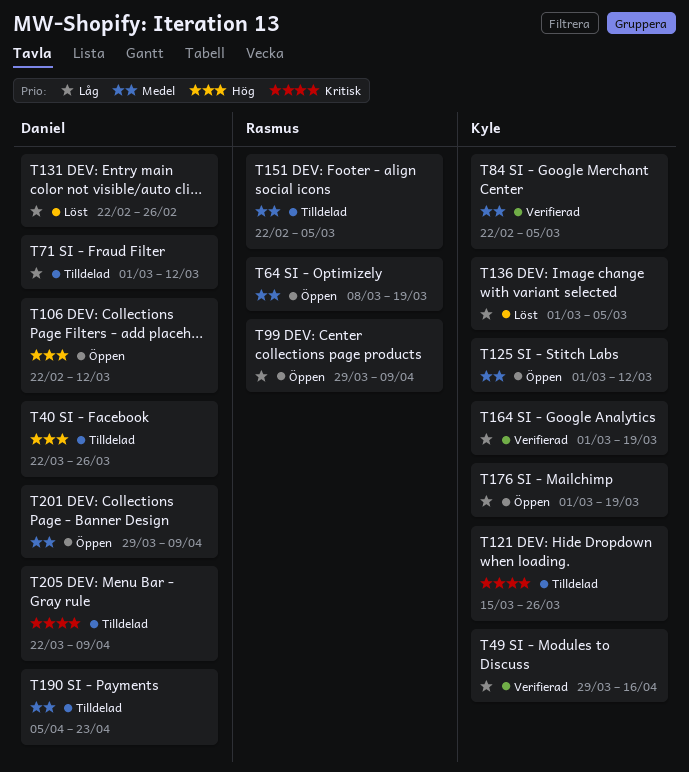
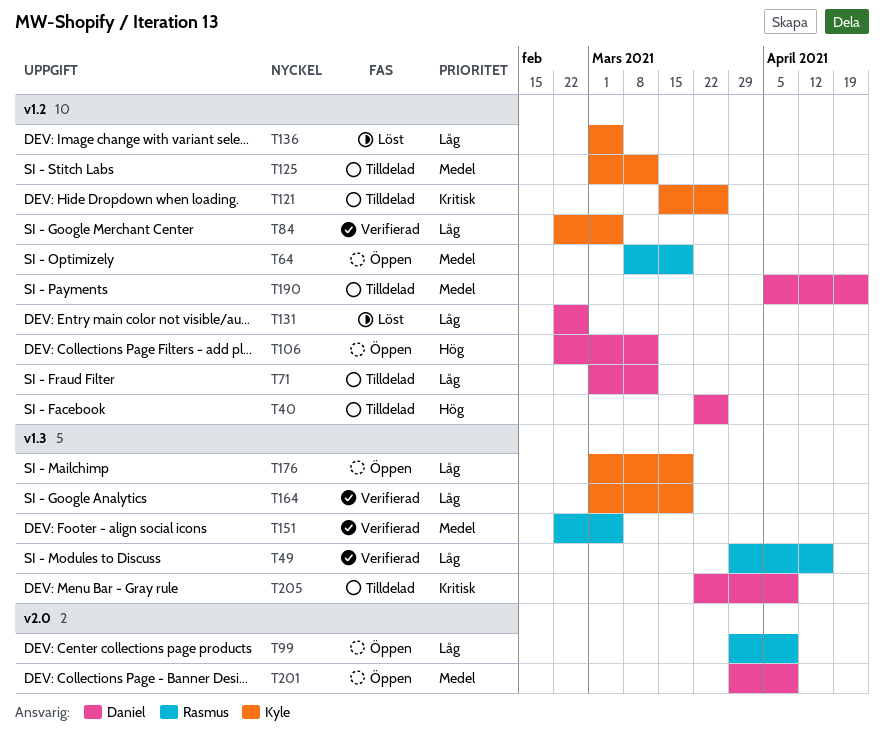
T49, owner: Kyle -> Rasmus
T84, priority: Medel -> Låg
T125, status: Öppen -> Tilldelad
T151, status: Tilldelad -> Verifierad

